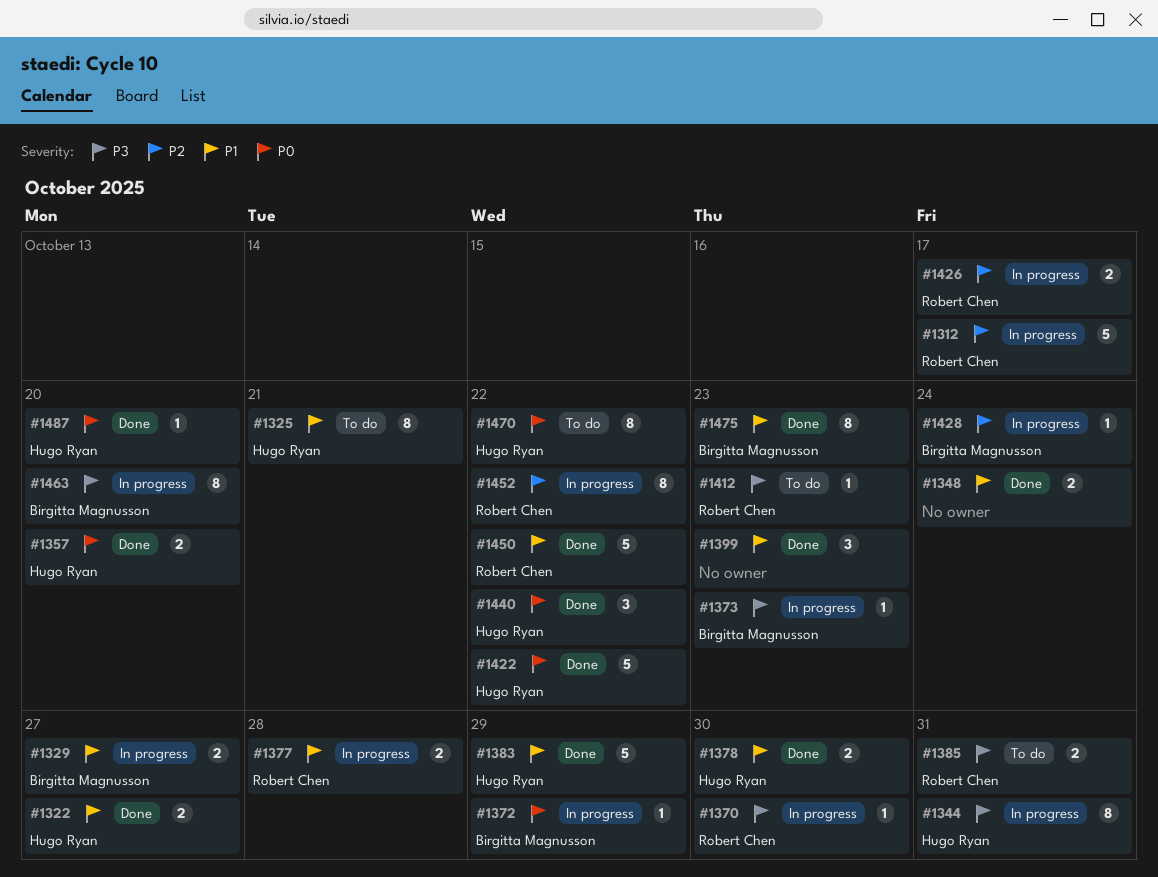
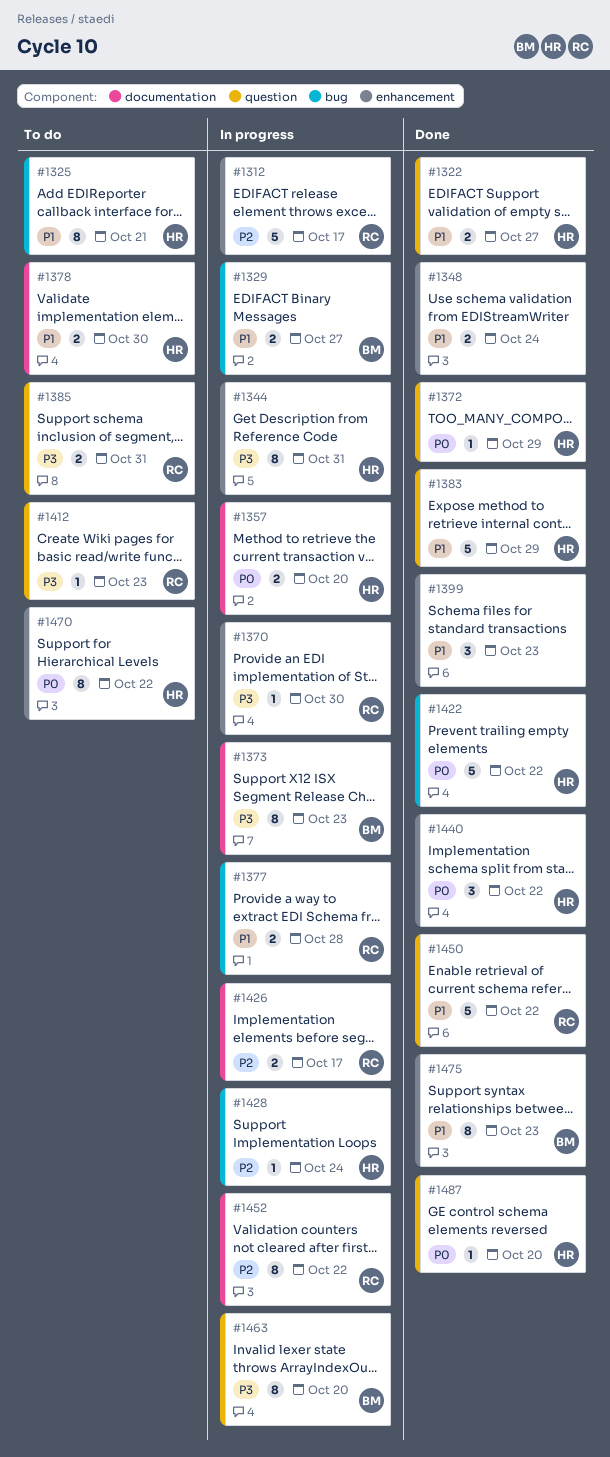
#1357, status: Done -> In progress
#1372, status: In progress -> Done
#1372, owner: Birgitta Magnusson -> Hugo Ryan
#1373, estimate: 1 -> 8
#1378, status: Done -> To do
#1428, owner: Birgitta Magnusson -> Hugo Ryan

